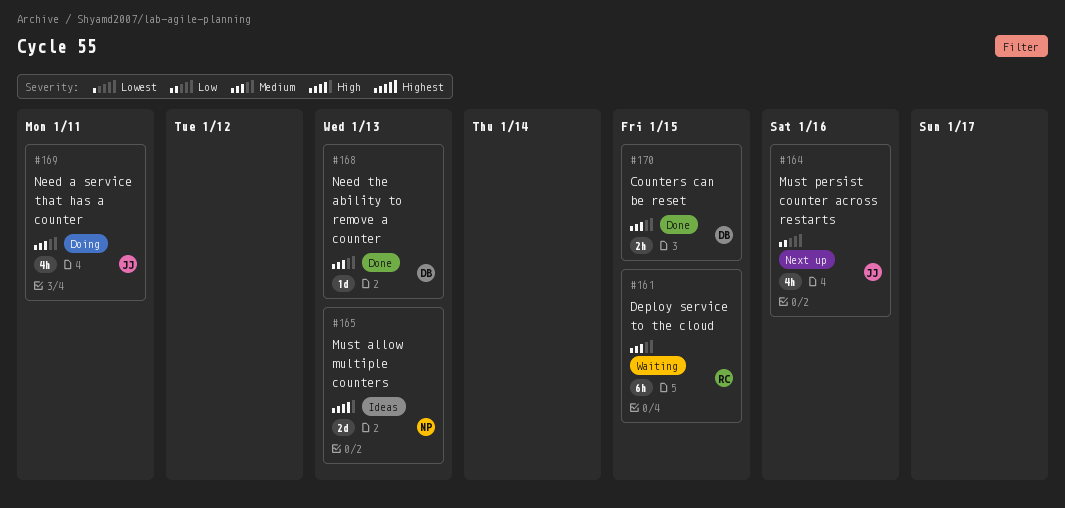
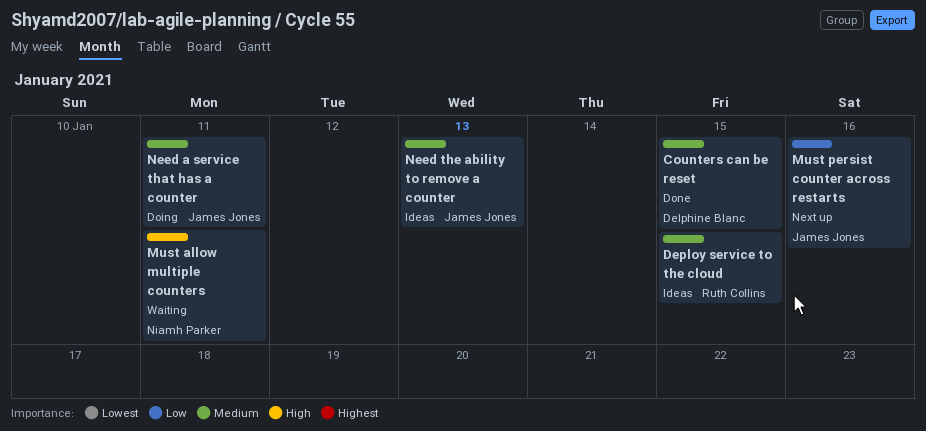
Deploy service to the cloud, status: Waiting -> Ideas
Must allow multiple counters, status: Ideas -> Waiting
Must allow multiple counters, due: Jan 13 -> Jan 11
Need the ability to remove a counter, status: Done -> Ideas
Need the ability to remove a counter, owner: Delphine Blanc -> James Jones

